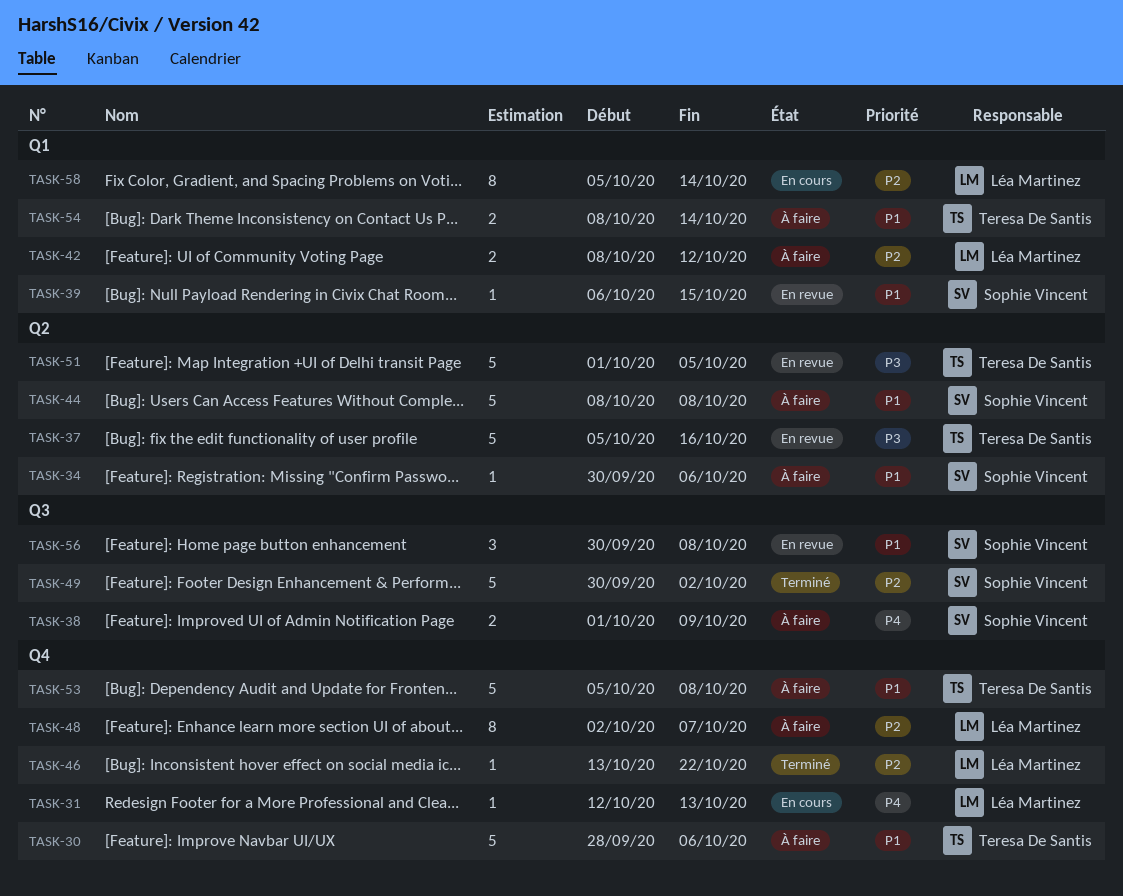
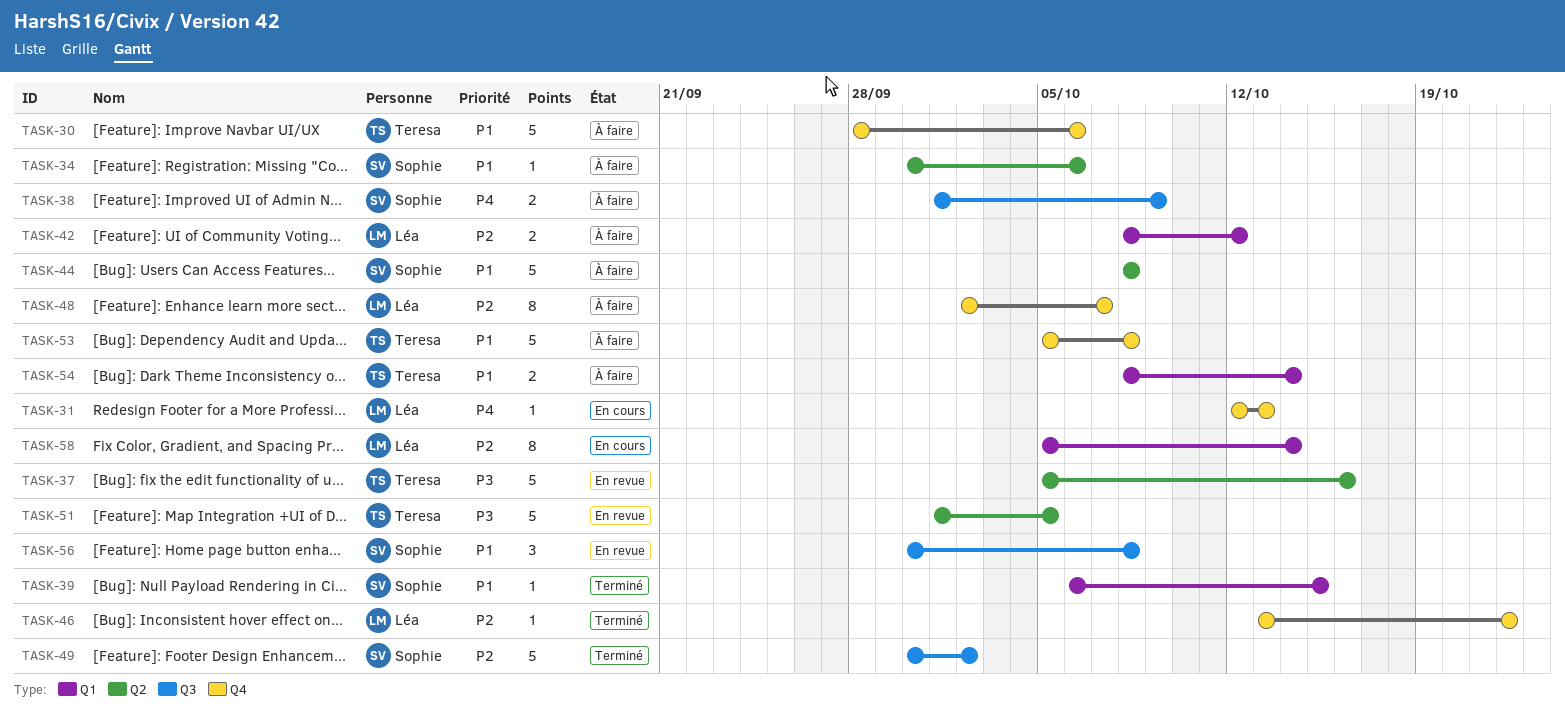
TASK-39, status: En revue -> Terminé

